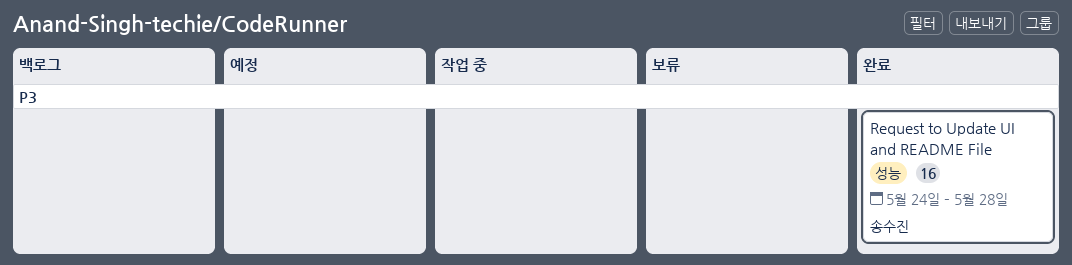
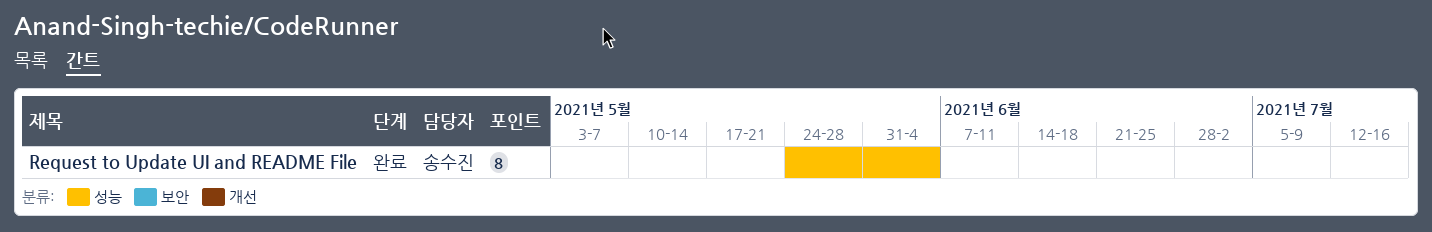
Request to Update UI and README File, estimate: 16 -> 8
Request to Update UI and README File, due: May 28 -> Jun 4

